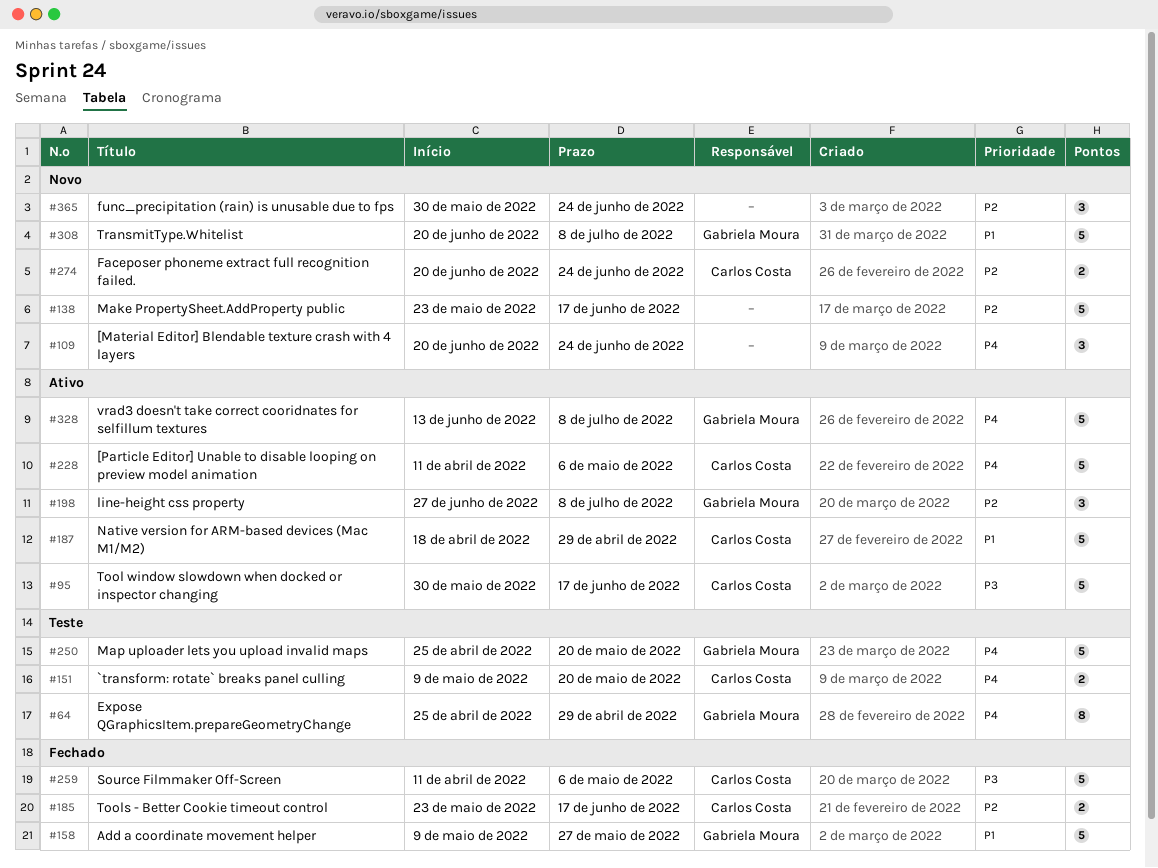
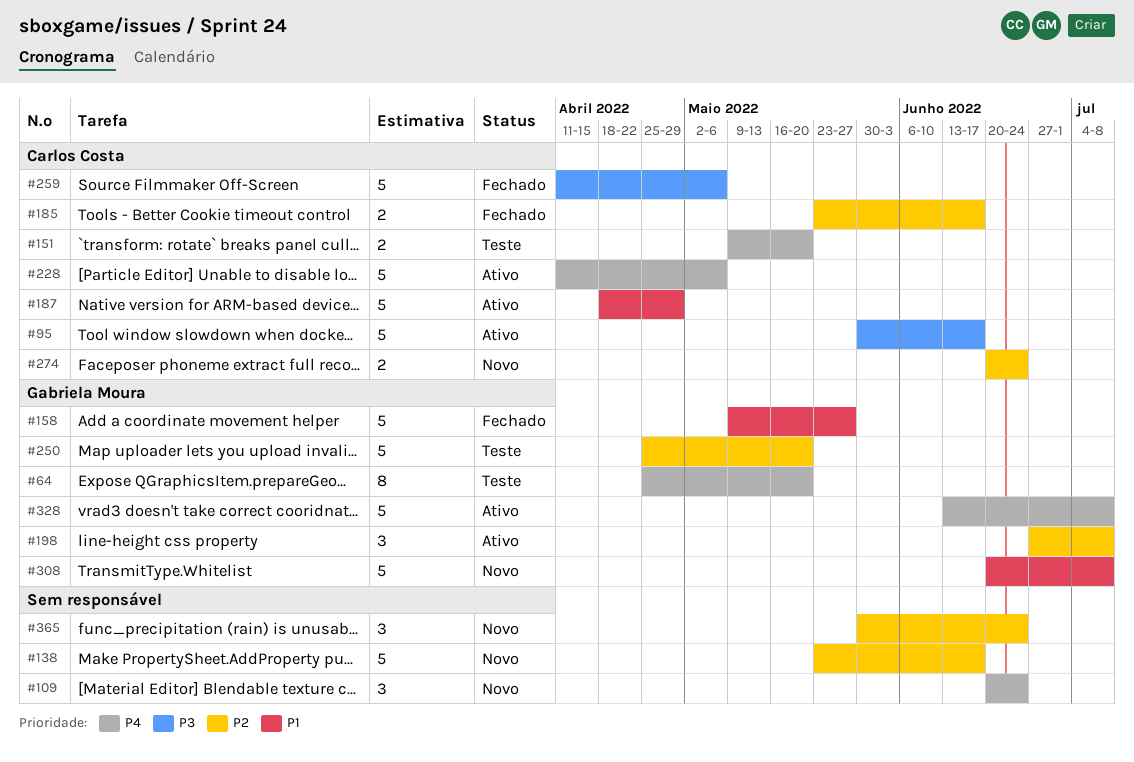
#64, due: Apr 29 -> May 20
#250, priority: P4 -> P2

